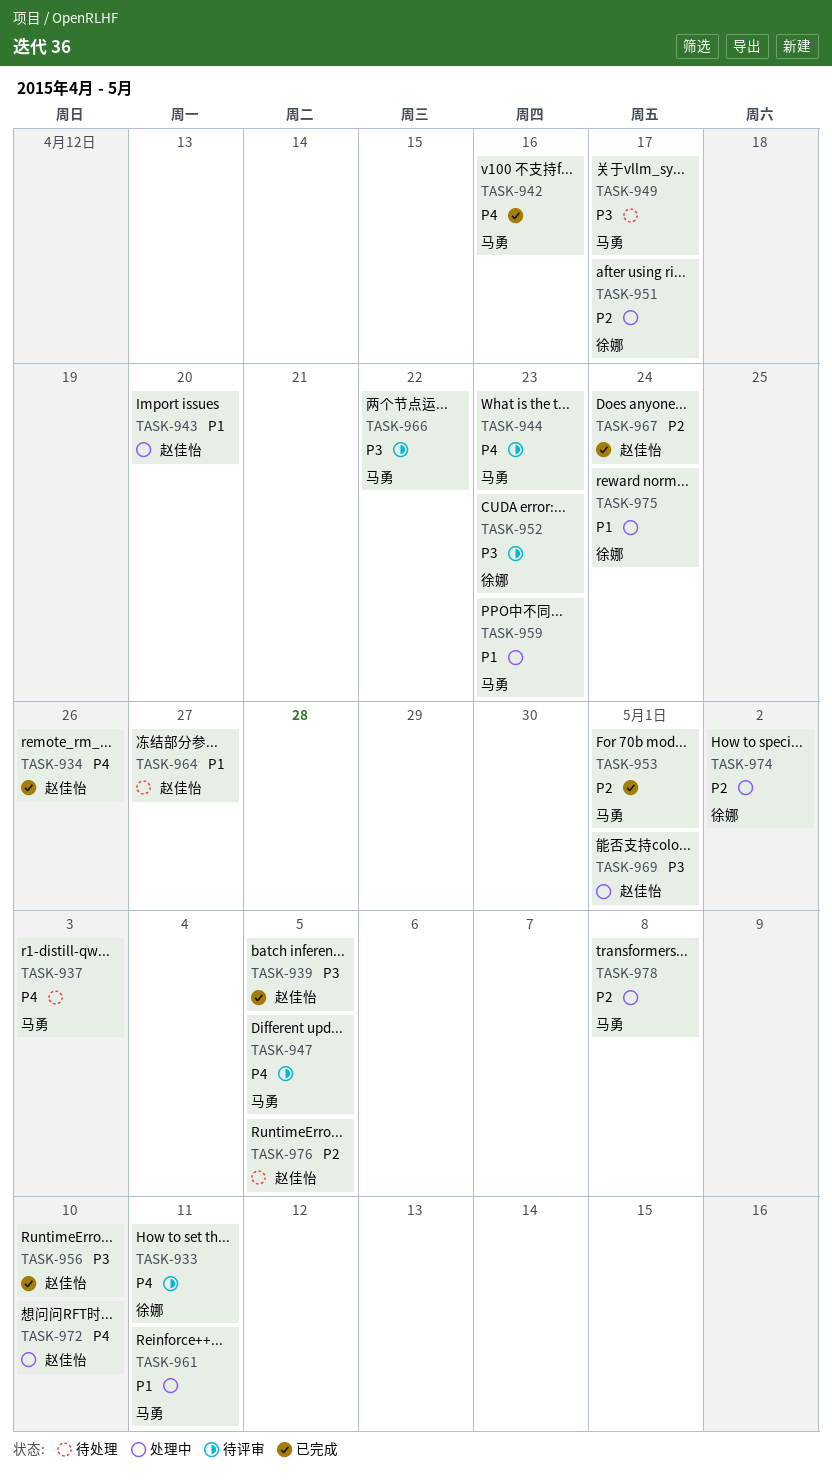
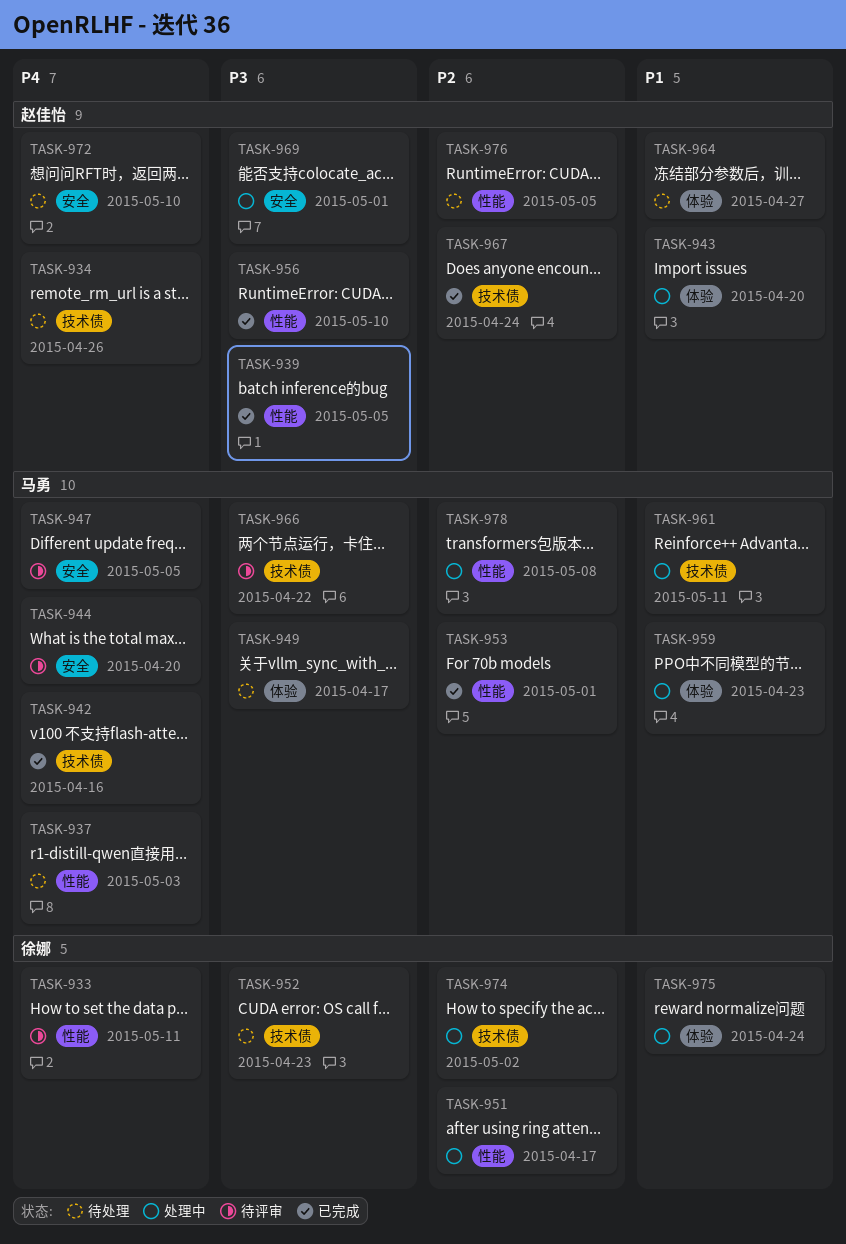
TASK-934, status: 已完成 -> 待处理
TASK-944, due: Apr 23 -> Apr 20
TASK-952, status: 待评审 -> 待处理
TASK-972, status: 处理中 -> 待处理

